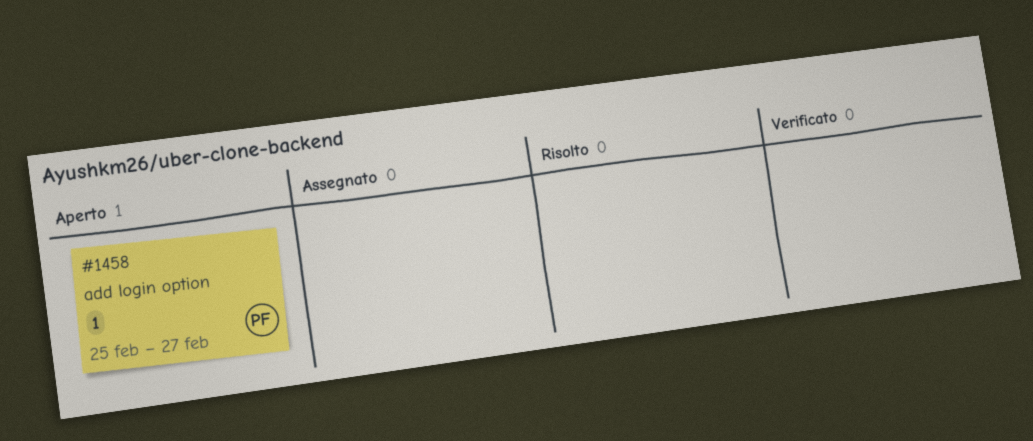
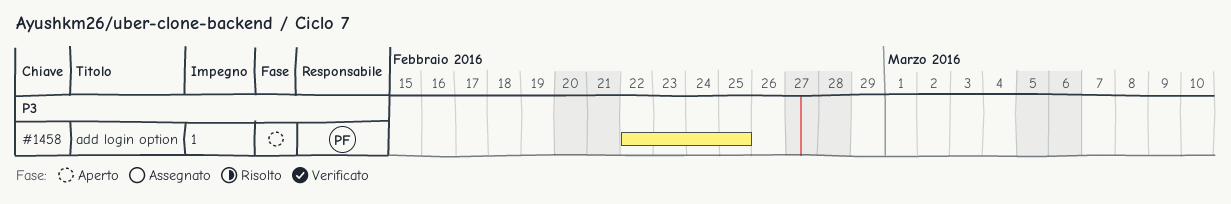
#1458, start: Feb 25 -> Feb 22
#1458, due: Feb 27 -> Feb 25

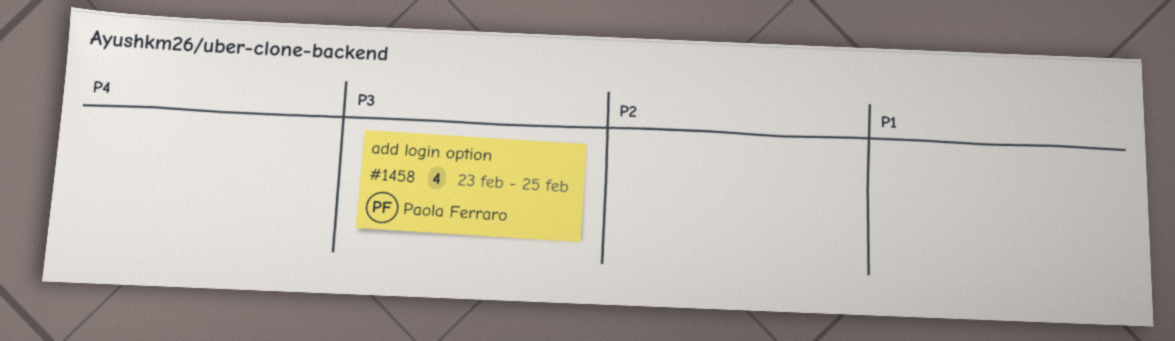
#1458, estimate: 1 -> 4
#1458, start: Feb 22 -> Feb 23

